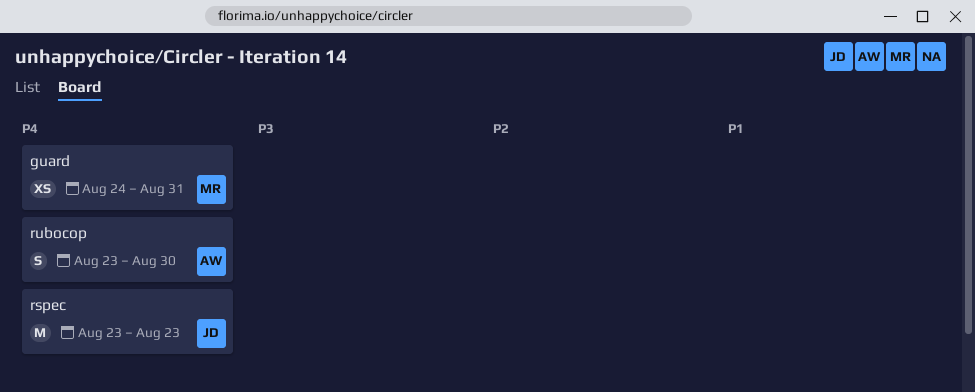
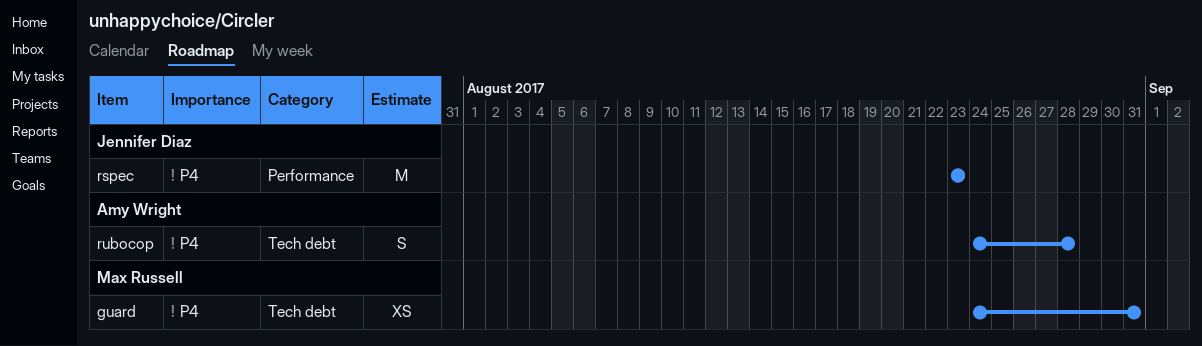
rubocop, start: Aug 23 -> Aug 24
rubocop, due: Aug 30 -> Aug 28

